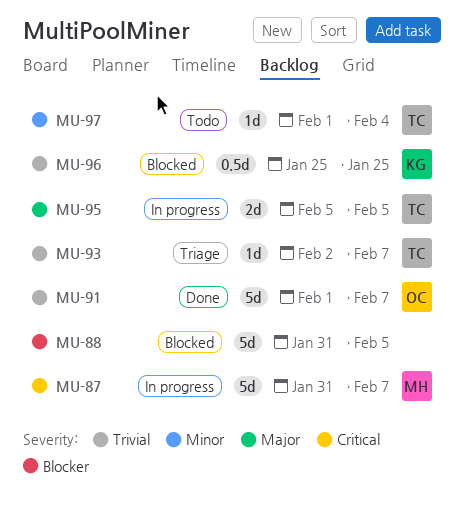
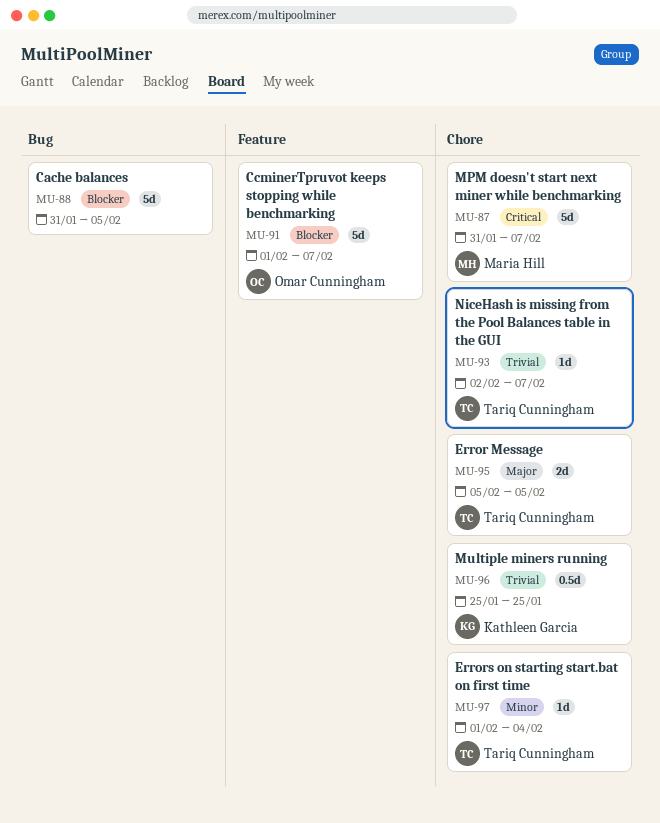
MU-91, priority: Trivial -> Blocker

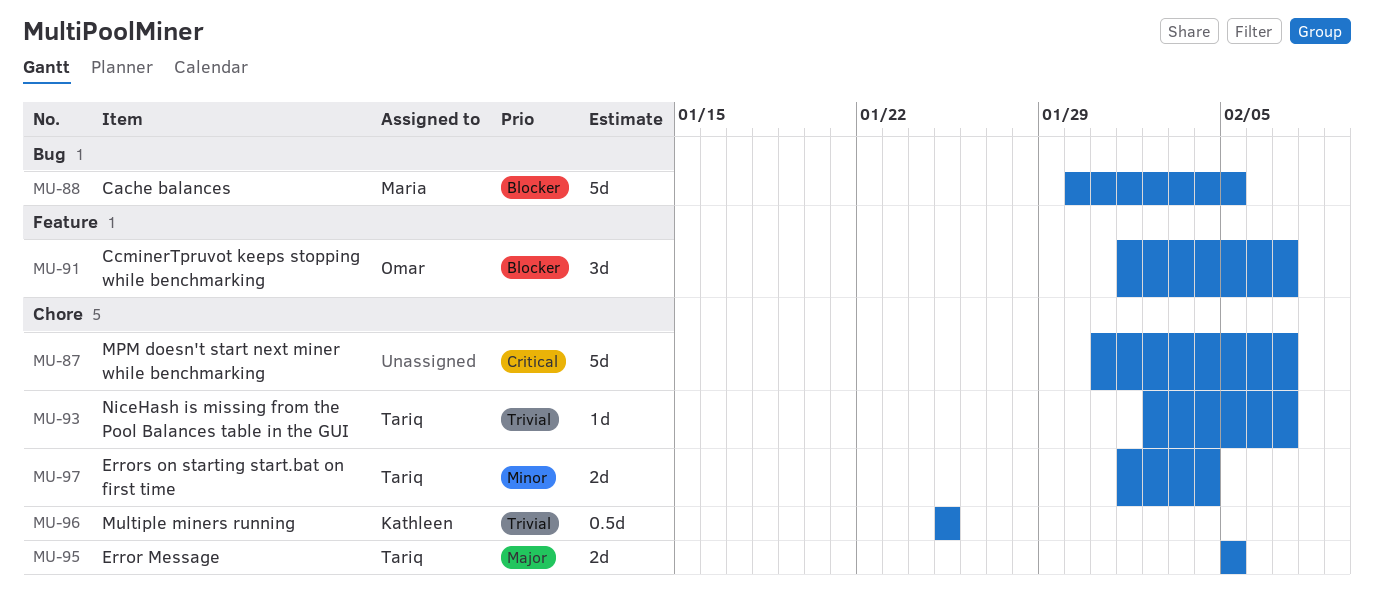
MU-87, owner: Maria Hill -> none
MU-88, owner: none -> Maria Hill
MU-88, start: Jan 31 -> Jan 30
MU-91, estimate: 5d -> 3d
MU-97, estimate: 1d -> 2d

